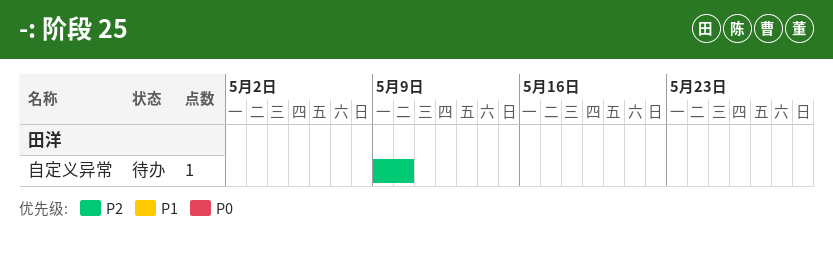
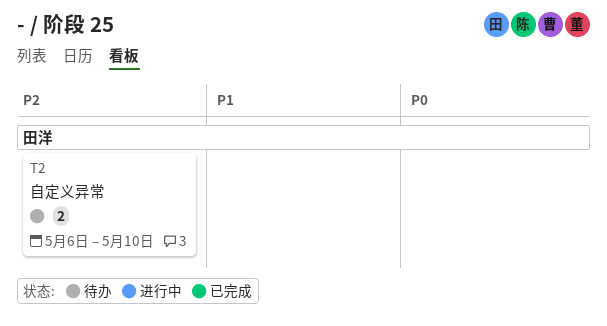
自定义异常, estimate: 1 -> 2
自定义异常, start: May 9 -> May 6

